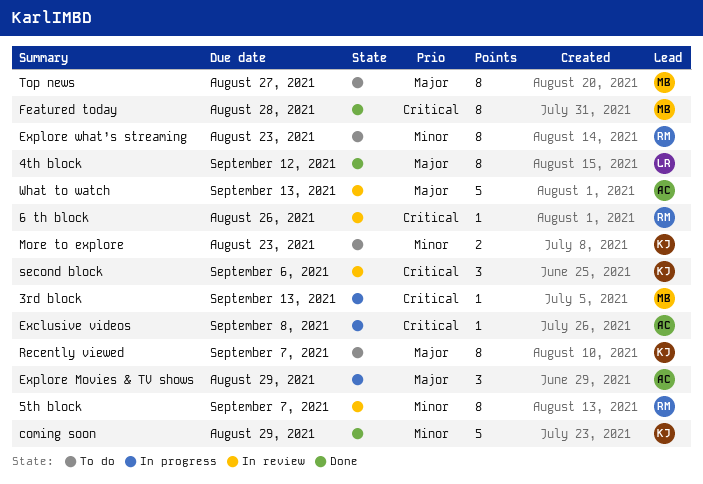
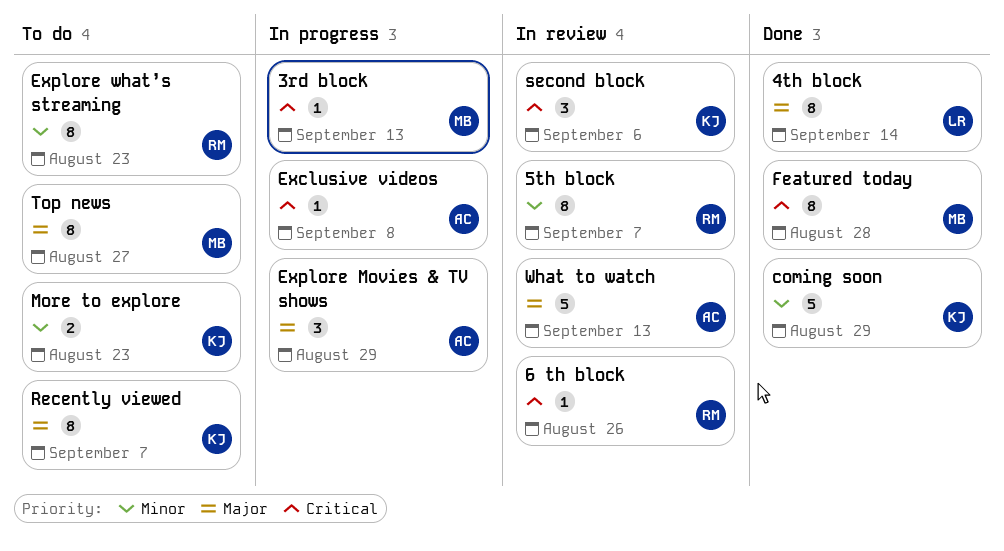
4th block, due: Sep 12 -> Sep 14

